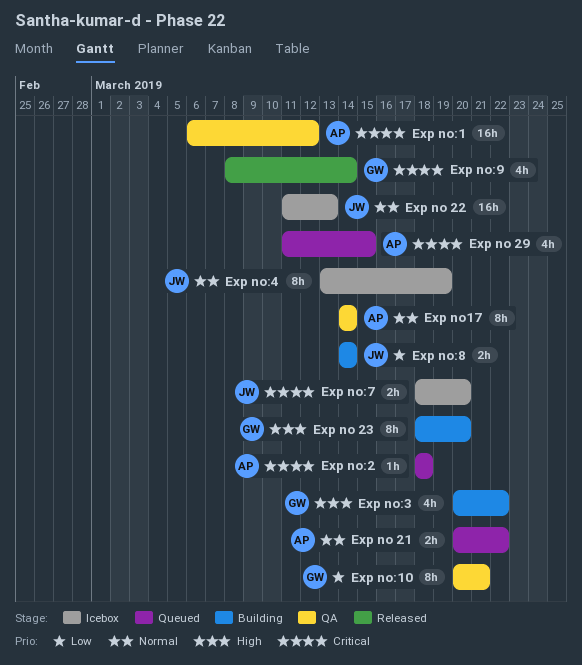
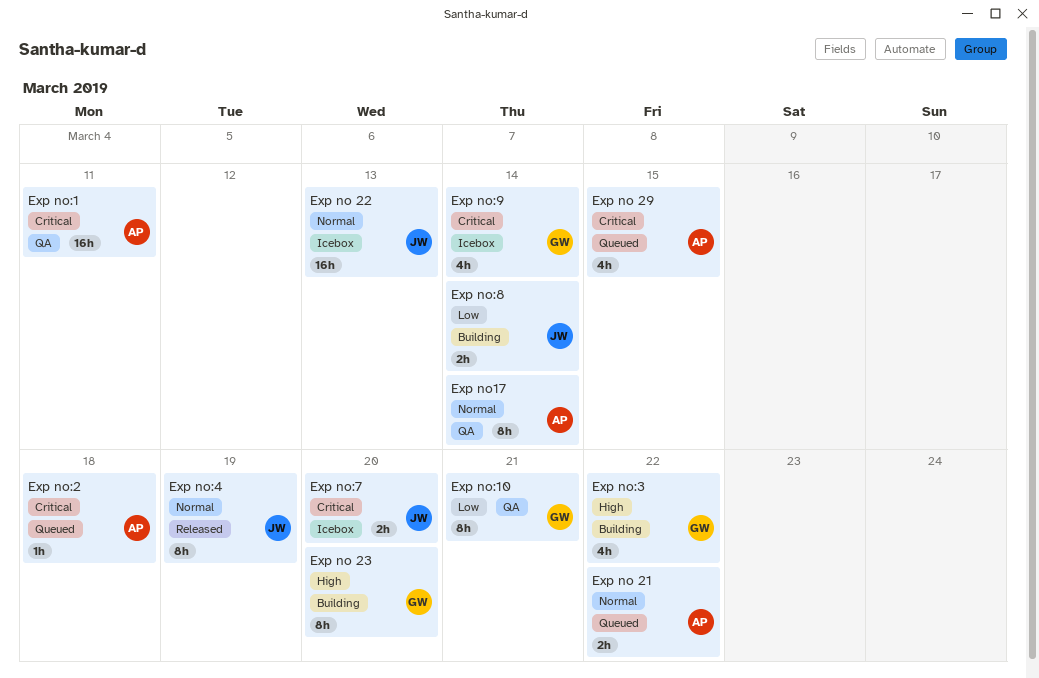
Exp no:1, due: Mar 12 -> Mar 11
Exp no:4, status: Icebox -> Released
Exp no:9, status: Released -> Icebox

